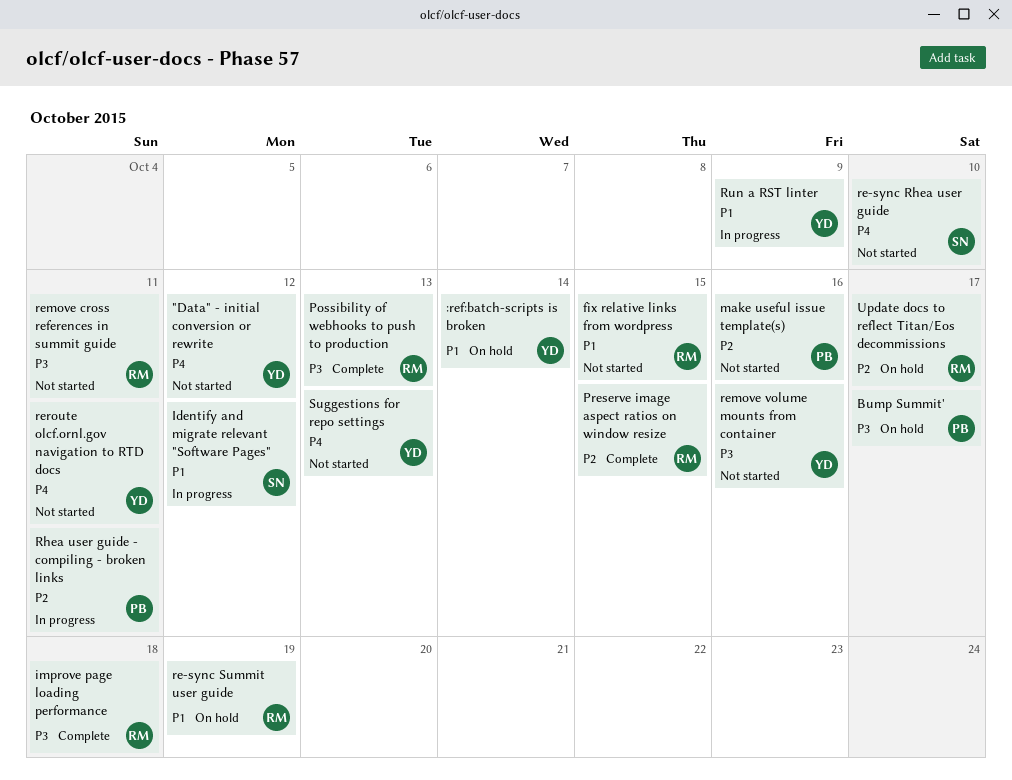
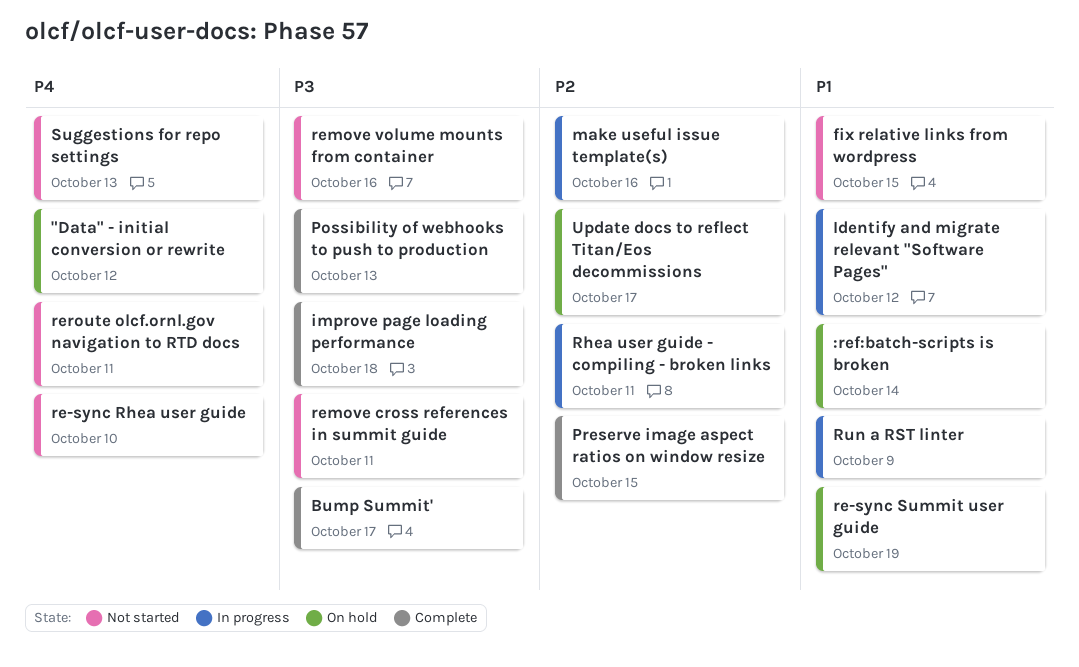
"Data" - initial conversion or rewrite, status: Not started -> On hold
Bump Summit', status: On hold -> Complete
make useful issue template(s), status: Not started -> In progress

